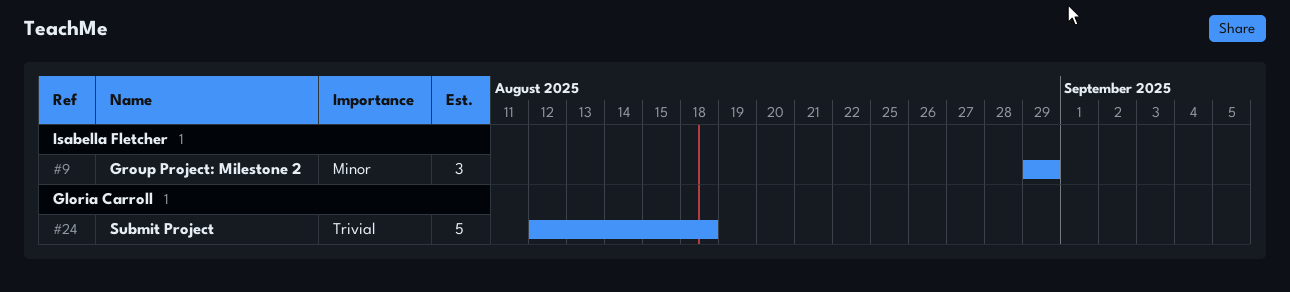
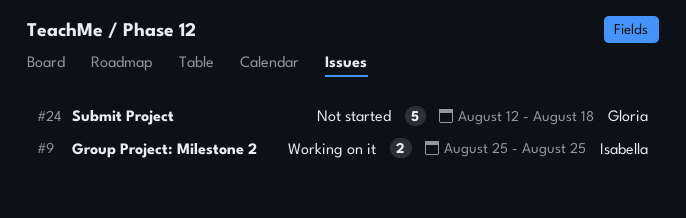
#9, estimate: 3 -> 2
#9, start: Aug 29 -> Aug 25
#9, due: Aug 29 -> Aug 25

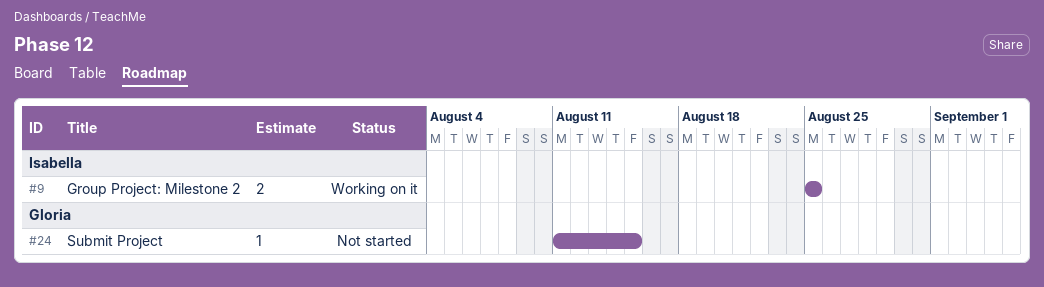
#24, estimate: 5 -> 1
#24, start: Aug 12 -> Aug 11
#24, due: Aug 18 -> Aug 15

